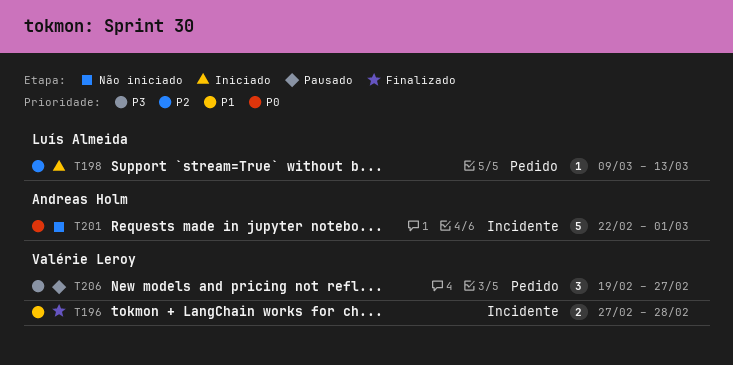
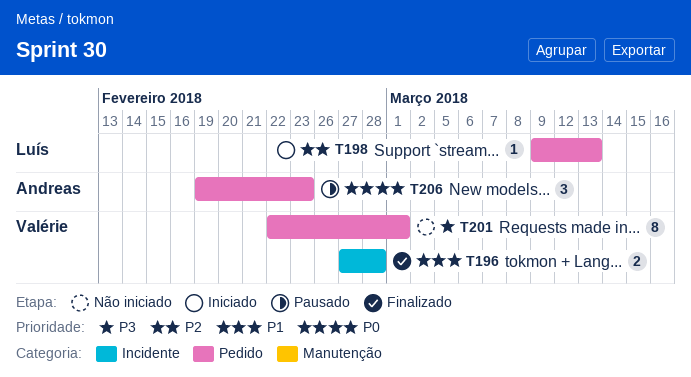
T201, owner: Andreas Holm -> Valérie Leroy
T201, priority: P0 -> P3
T201, label: Incidente -> Pedido
T201, estimate: 5 -> 8
T206, owner: Valérie Leroy -> Andreas Holm
T206, priority: P3 -> P0
T206, due: Feb 27 -> Feb 23

